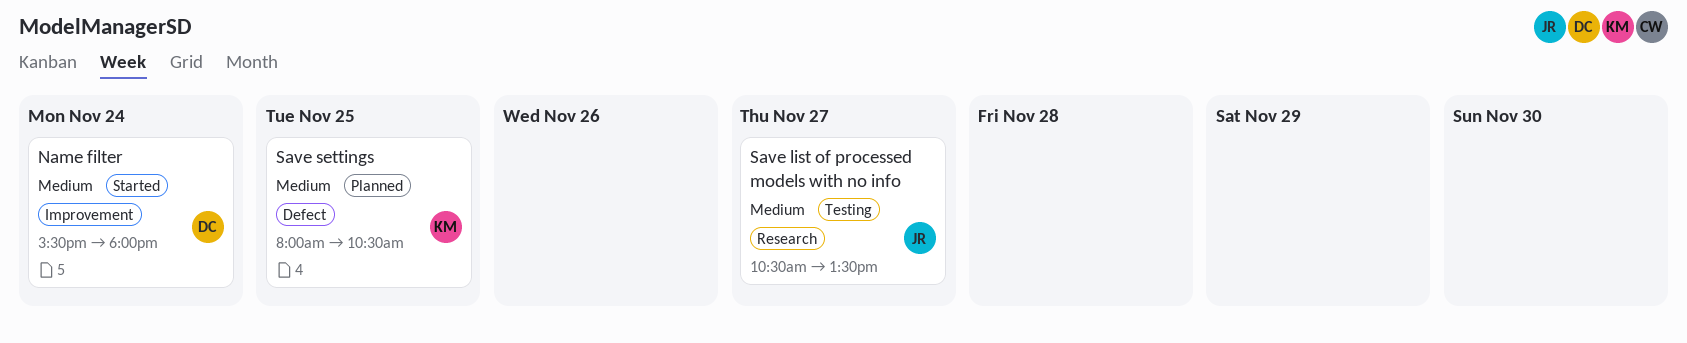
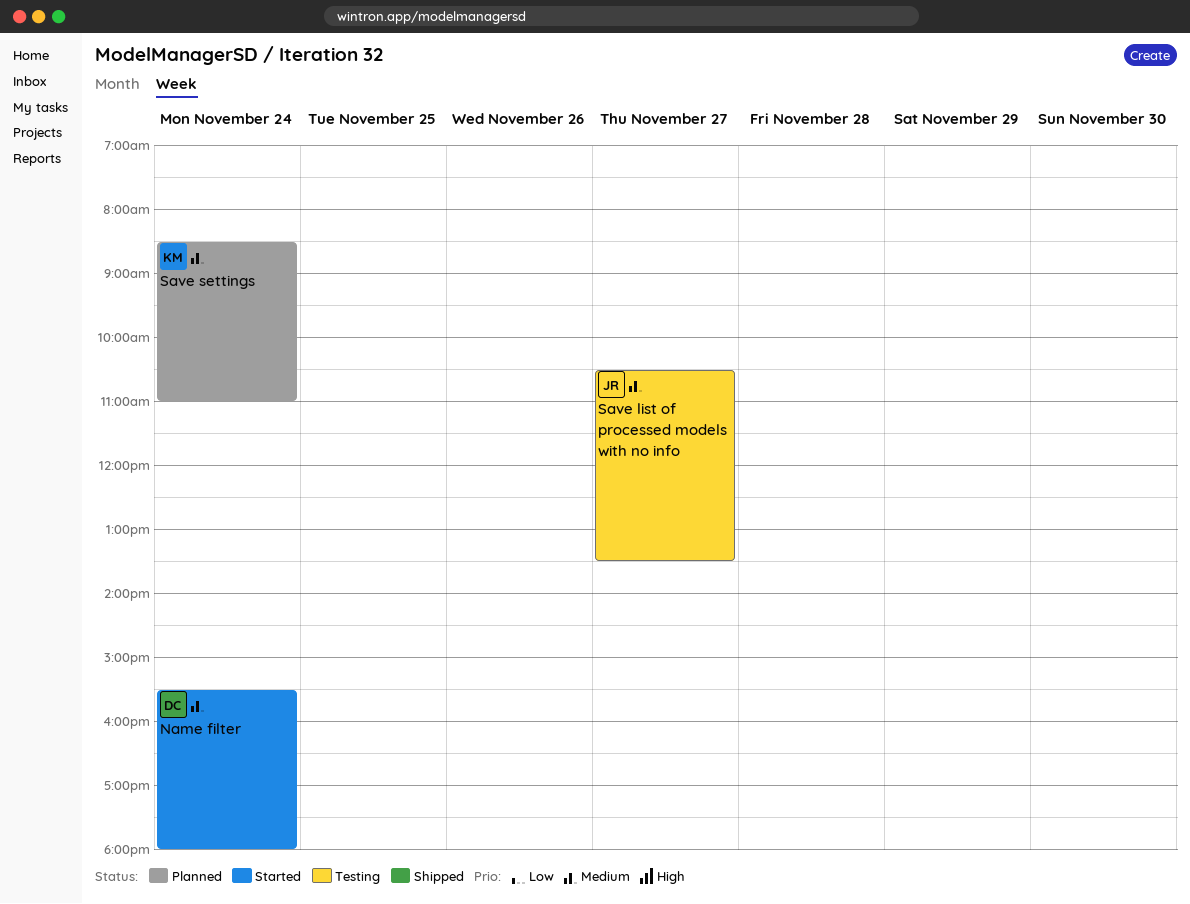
Save settings, day: Nov 25 -> Nov 24
Save settings, begins: 08:00 -> 08:30
Save settings, ends: 10:30 -> 11:00

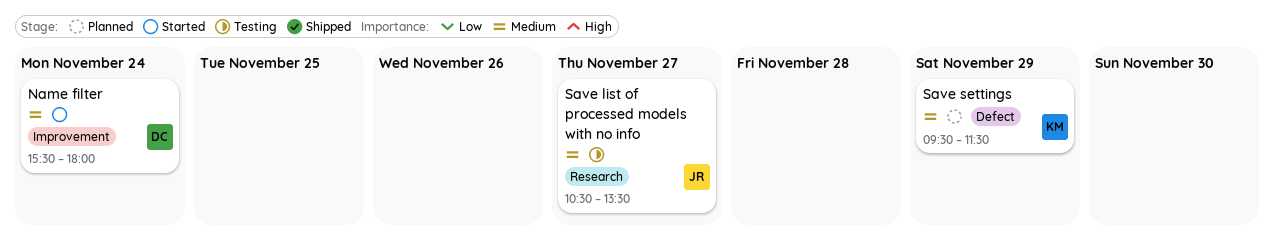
Save settings, day: Nov 24 -> Nov 29
Save settings, begins: 08:30 -> 09:30
Save settings, ends: 11:00 -> 11:30

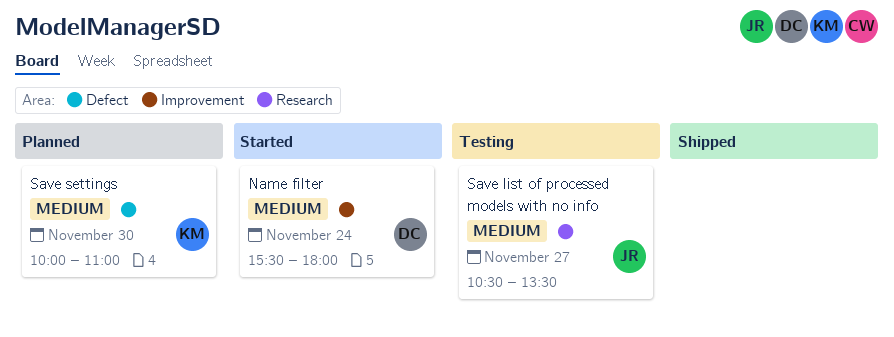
Save settings, day: Nov 29 -> Nov 30
Save settings, begins: 09:30 -> 10:00
Save settings, ends: 11:30 -> 11:00

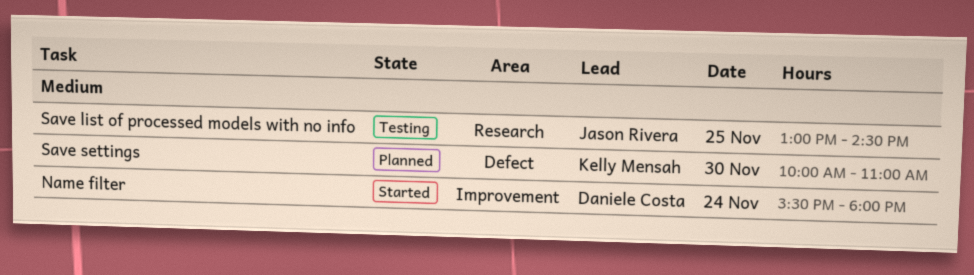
Save list of processed models with no info, day: Nov 27 -> Nov 25
Save list of processed models with no info, begins: 10:30 -> 13:00
Save list of processed models with no info, ends: 13:30 -> 14:30

